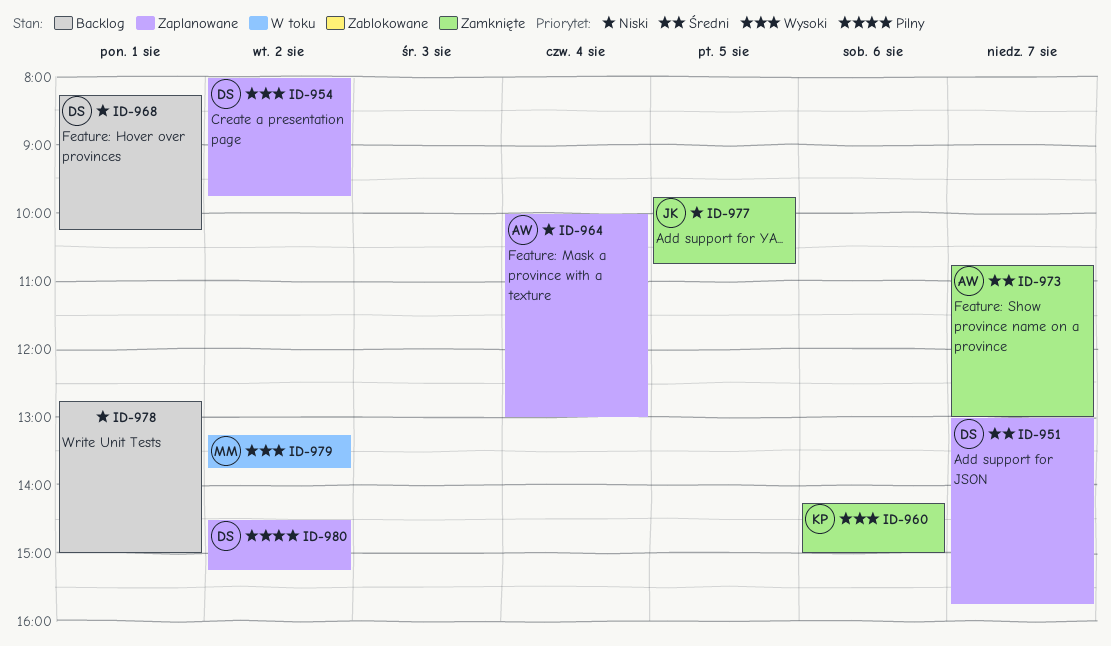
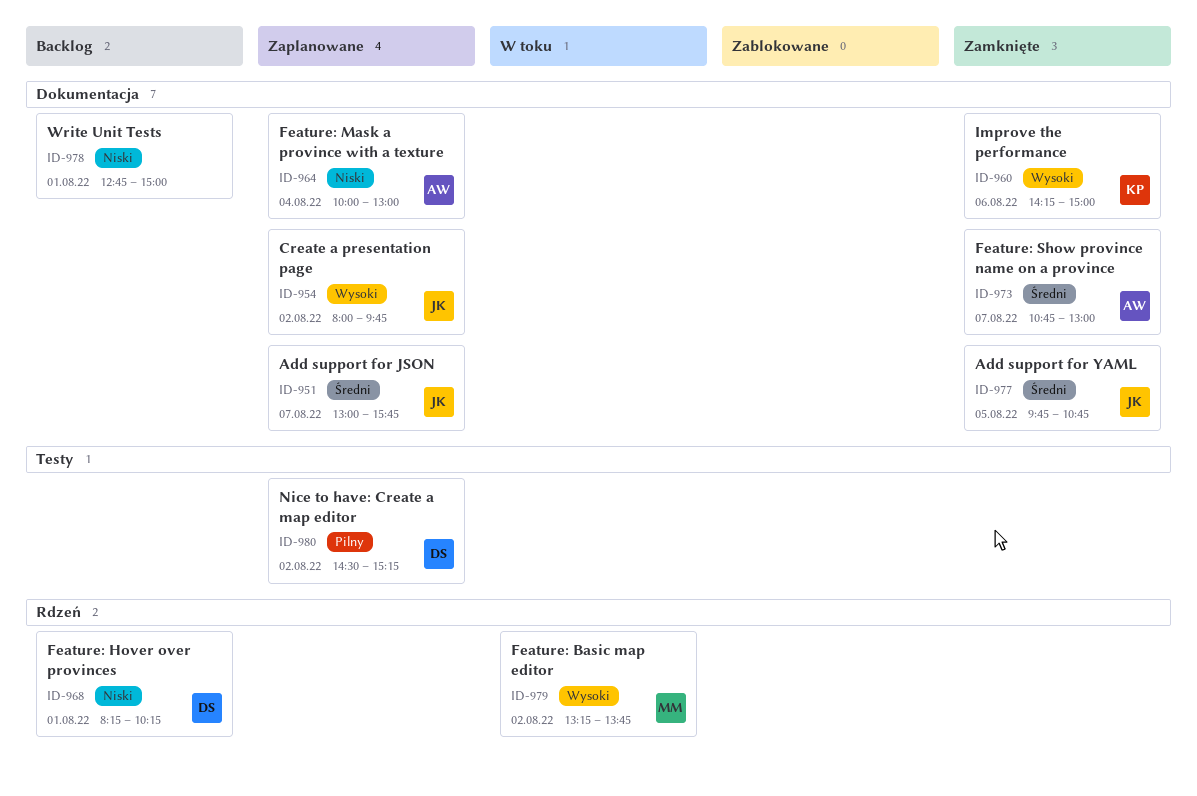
ID-951, owner: DS -> JK
ID-954, owner: DS -> JK
ID-977, priority: Niski -> Średni

